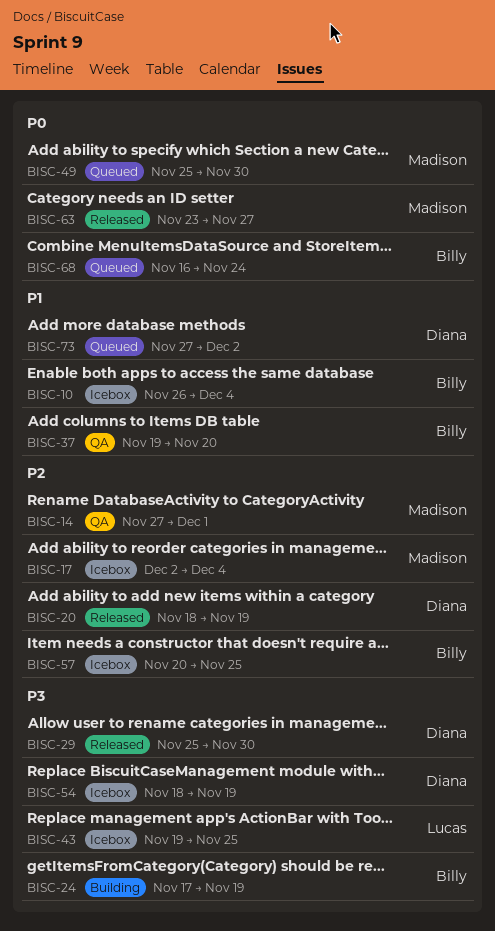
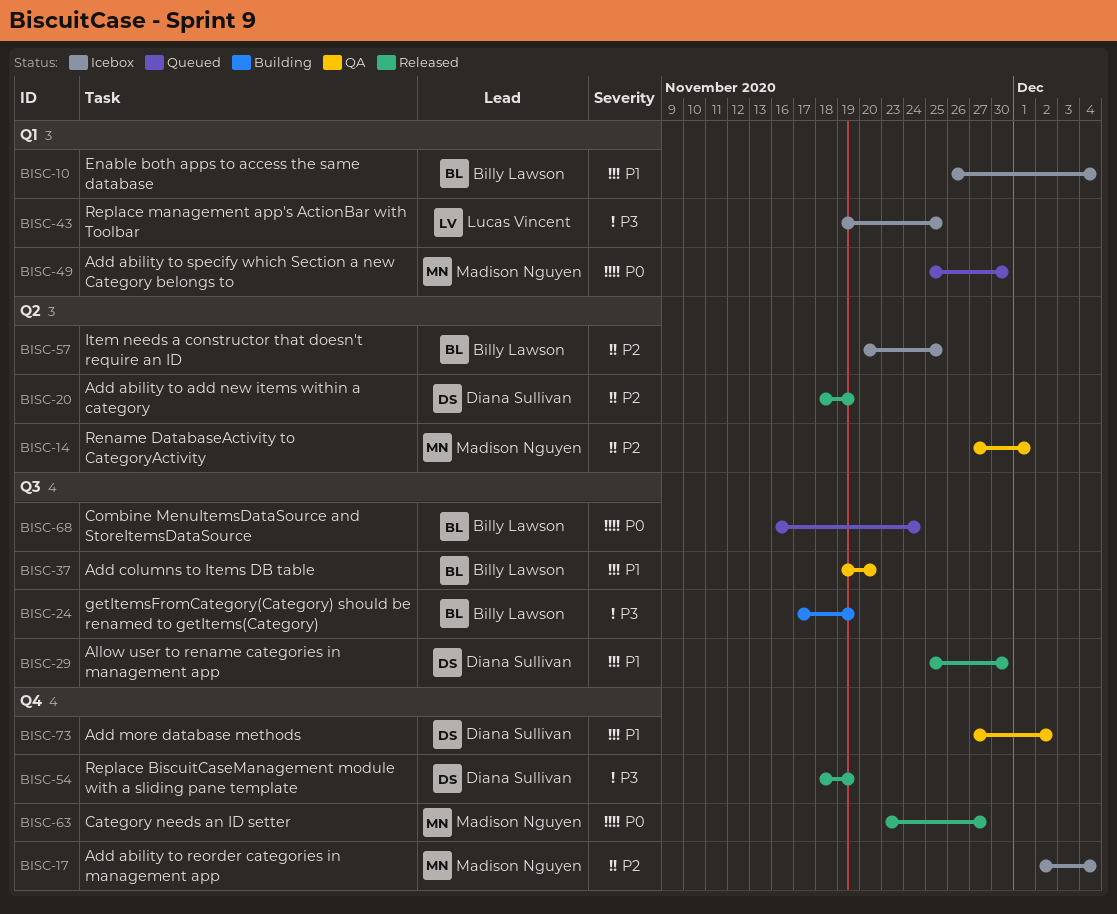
BISC-29, priority: P3 -> P1
BISC-54, status: Icebox -> Released
BISC-73, status: Queued -> QA

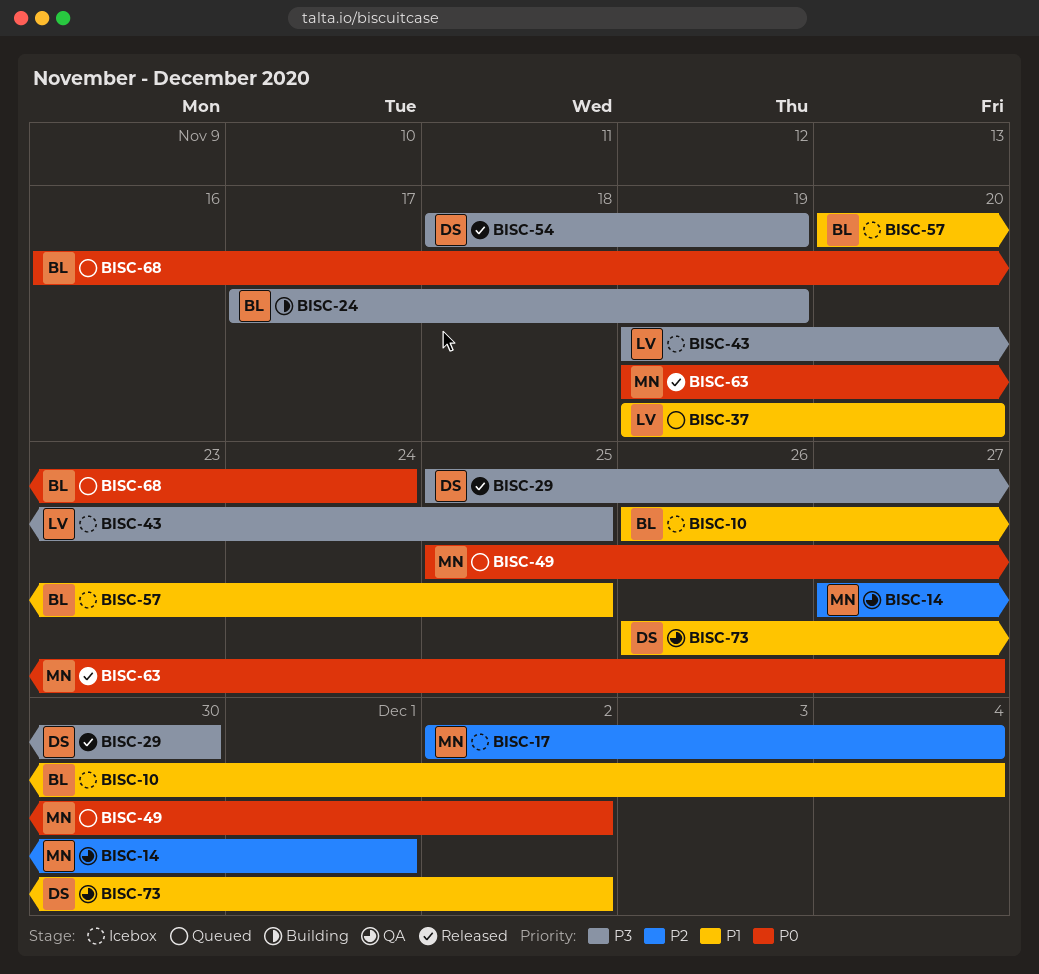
BISC-20: present -> none
BISC-29, priority: P1 -> P3
BISC-37, status: QA -> Queued
BISC-37, owner: Billy Lawson -> Lucas Vincent
BISC-49, due: Nov 30 -> Dec 2
BISC-57, priority: P2 -> P1
BISC-63, start: Nov 23 -> Nov 19
BISC-73, start: Nov 27 -> Nov 26

